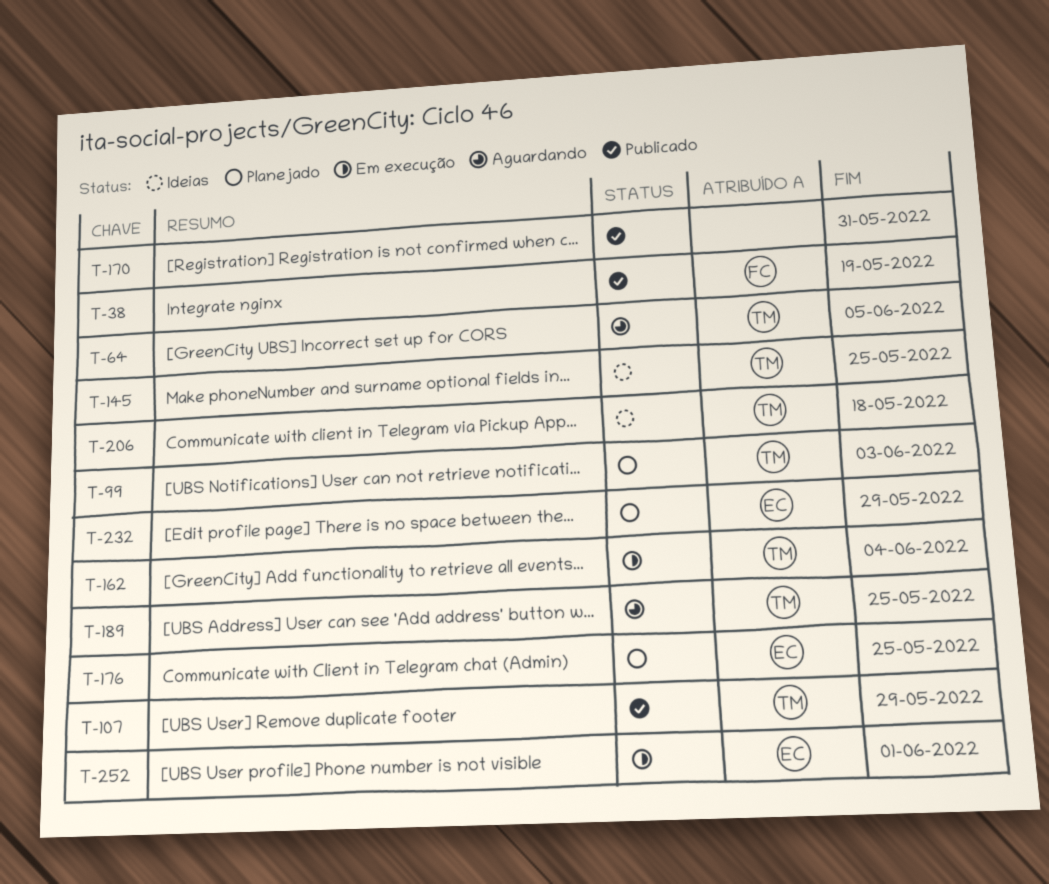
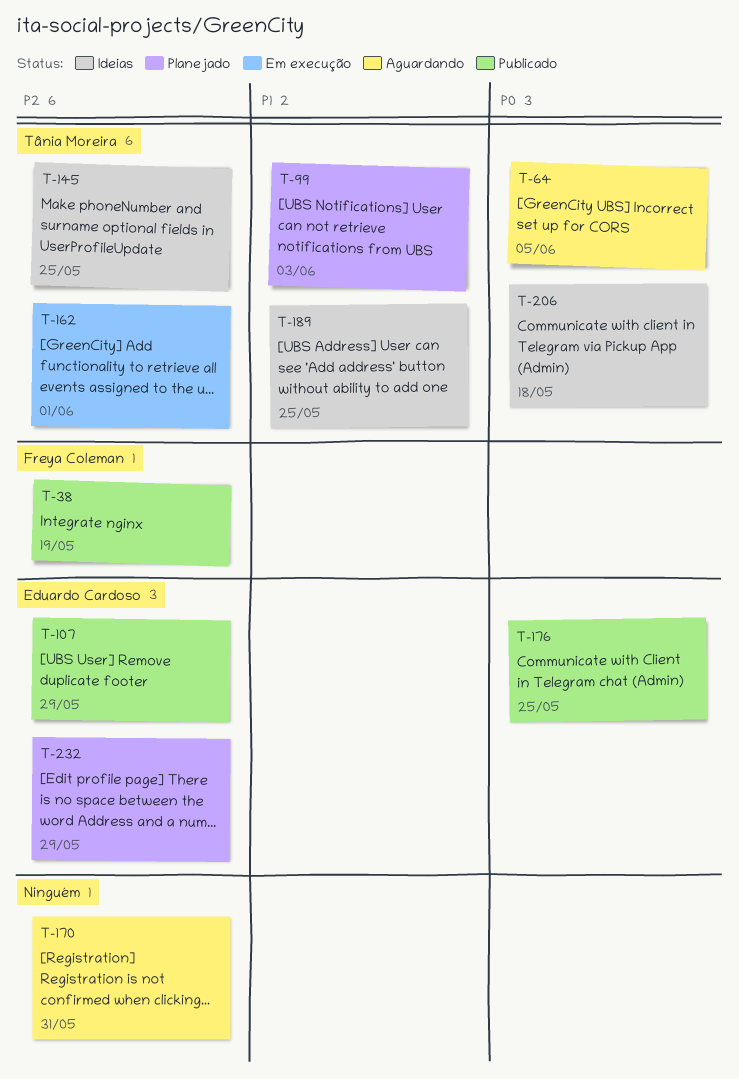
T-107, owner: Tânia Moreira -> Eduardo Cardoso
T-162, due: Jun 4 -> Jun 1
T-170, status: Publicado -> Aguardando
T-176, status: Planejado -> Publicado
T-189, status: Aguardando -> Ideias
T-252: present -> none

